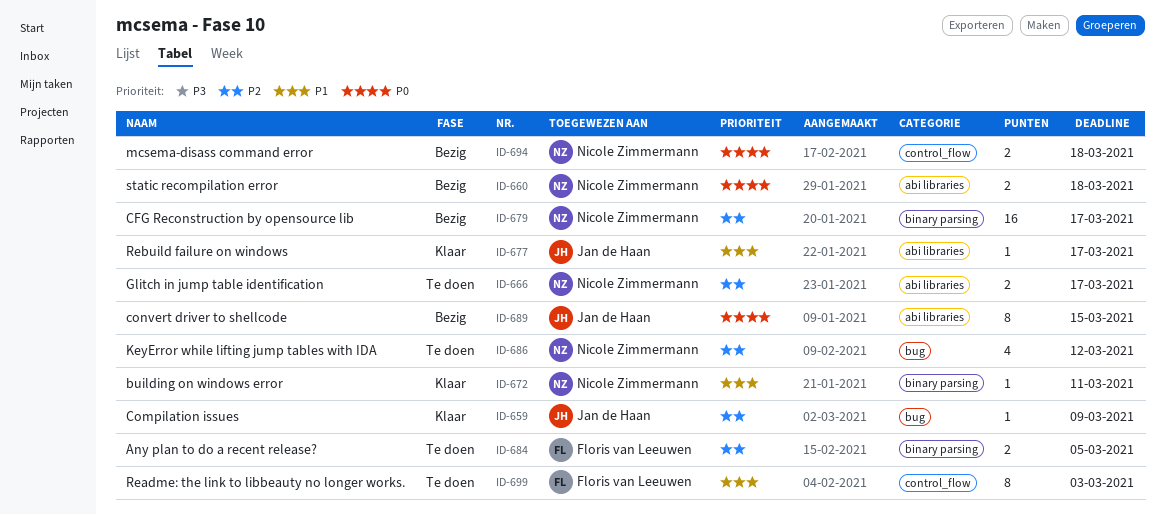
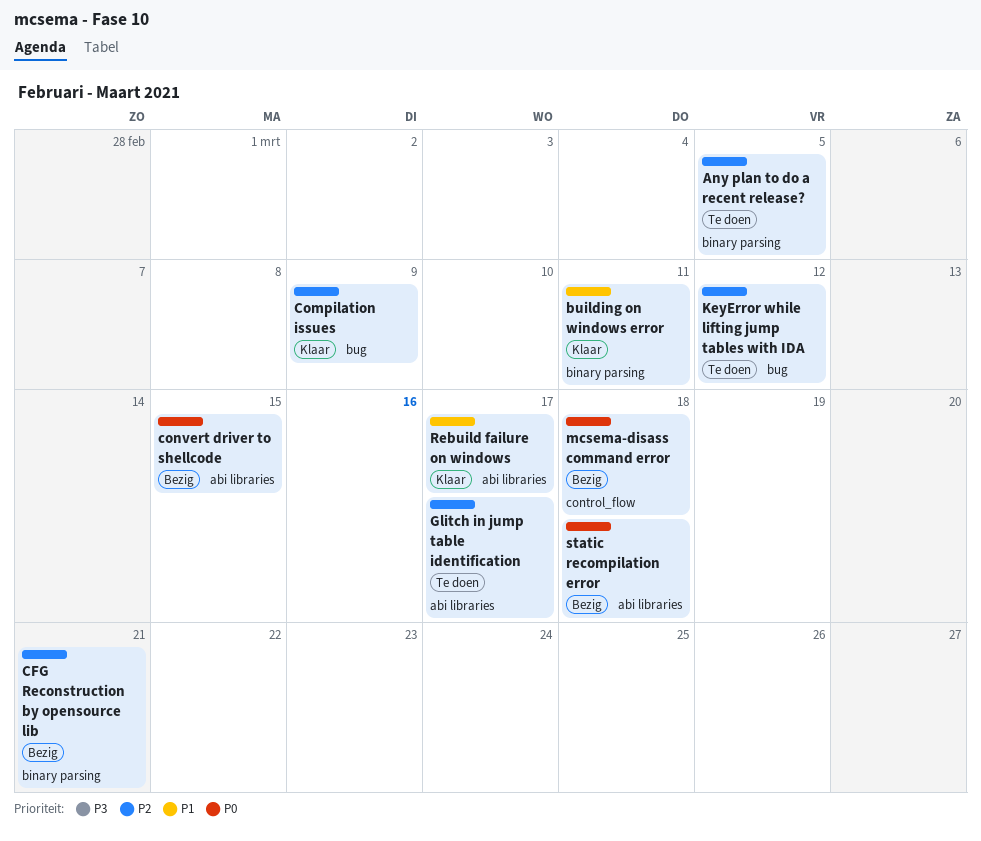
CFG Reconstruction by opensource lib, due: Mar 17 -> Mar 21
Readme: the link to libbeauty no longer works.: present -> none

